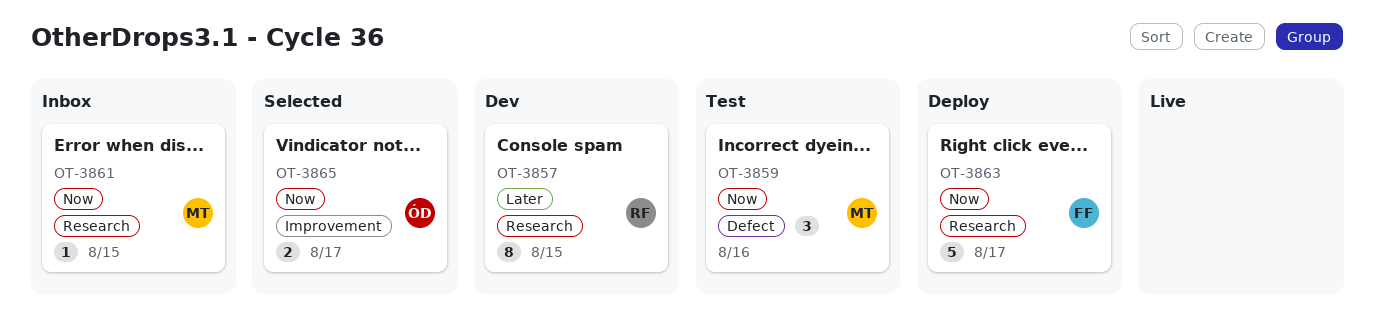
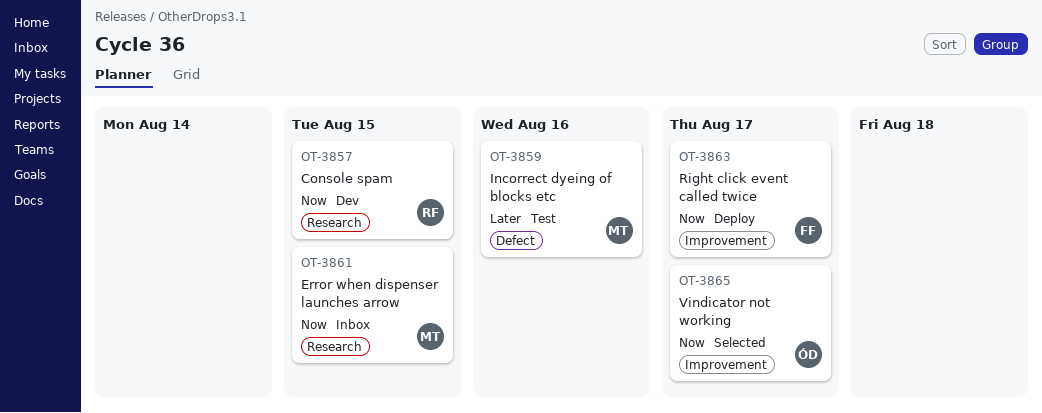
OT-3857, priority: Later -> Now
OT-3859, priority: Now -> Later
OT-3863, label: Research -> Improvement

